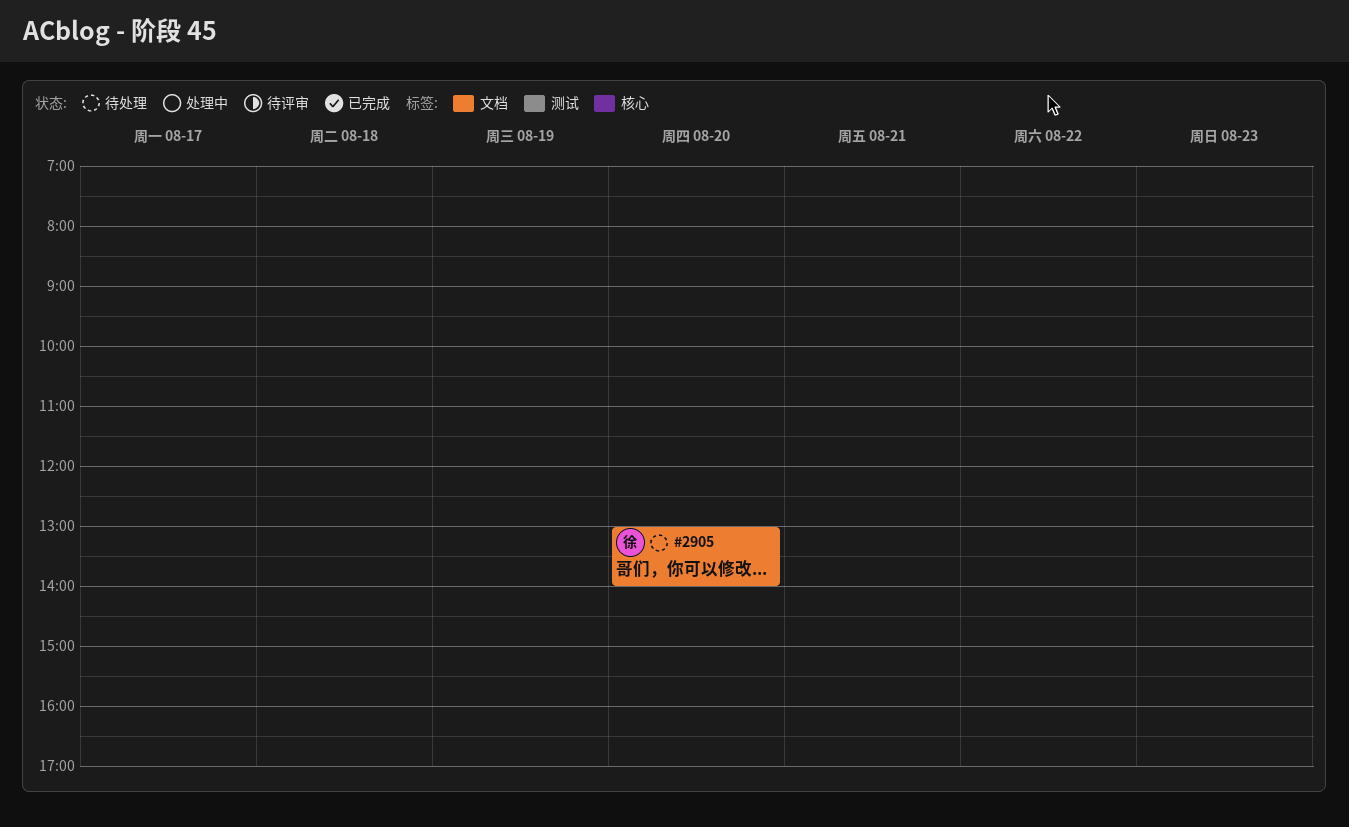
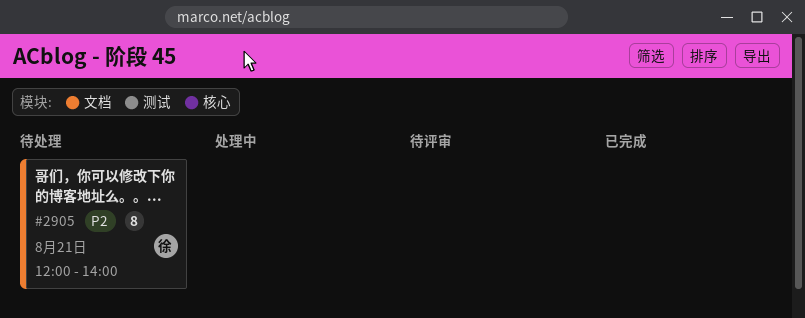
#2905, day: Aug 20 -> Aug 21
#2905, begins: 13:00 -> 12:00

